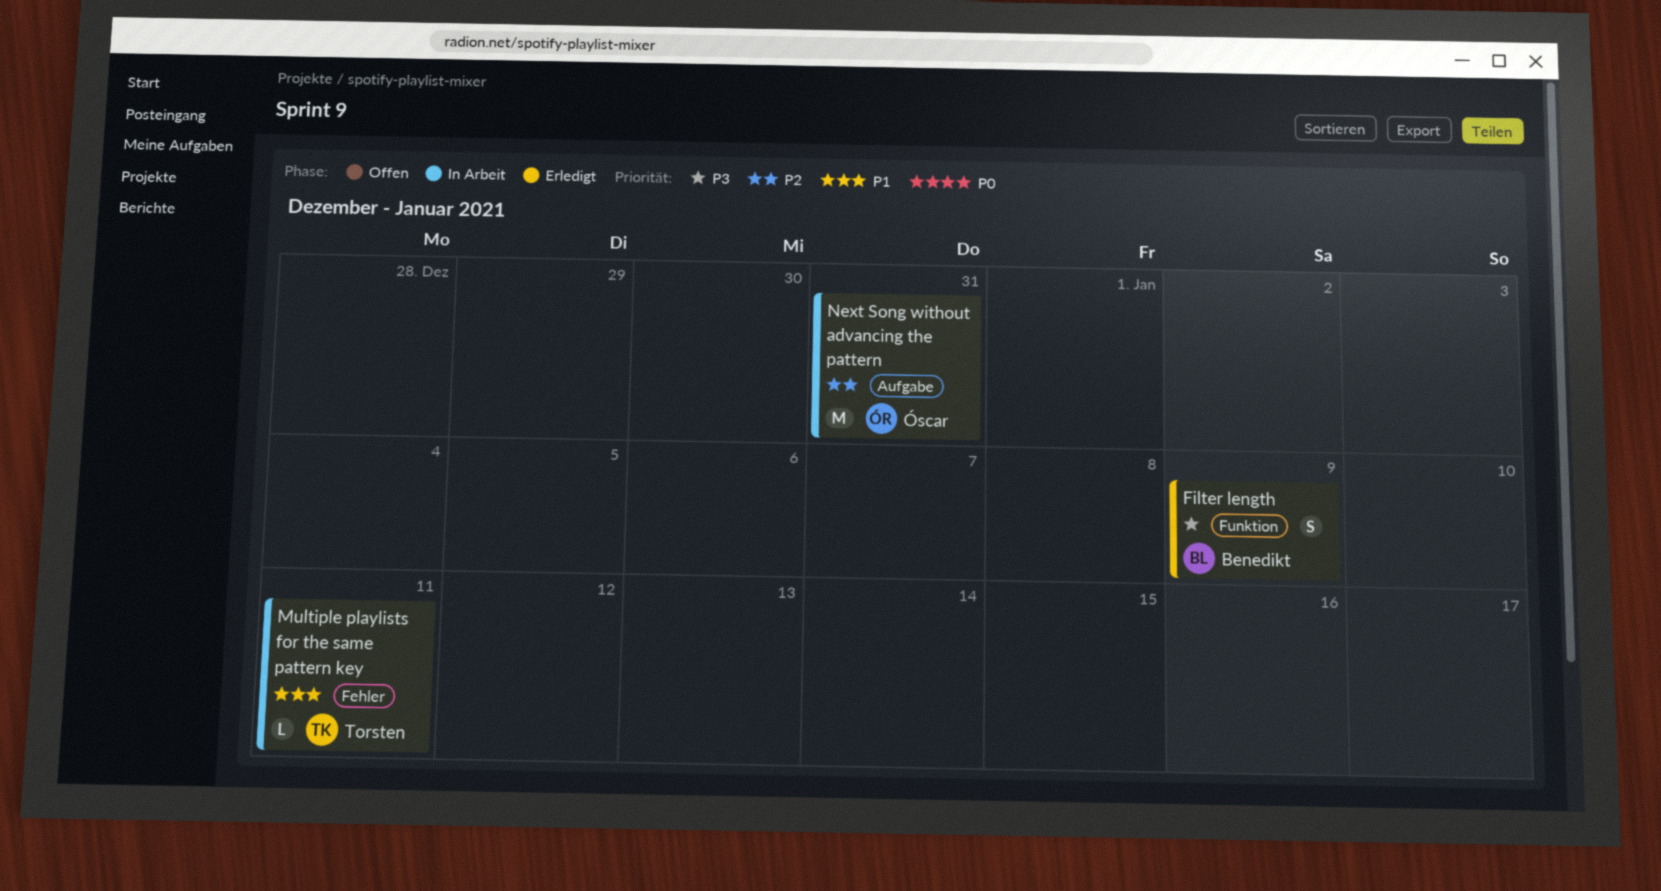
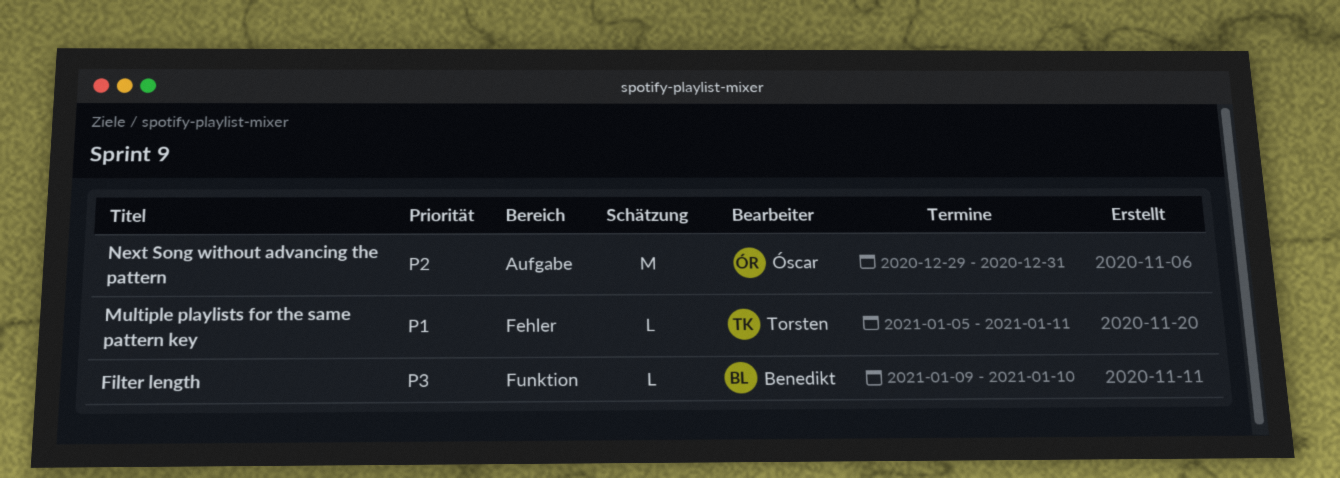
Filter length, estimate: S -> L
Filter length, due: Jan 9 -> Jan 10

